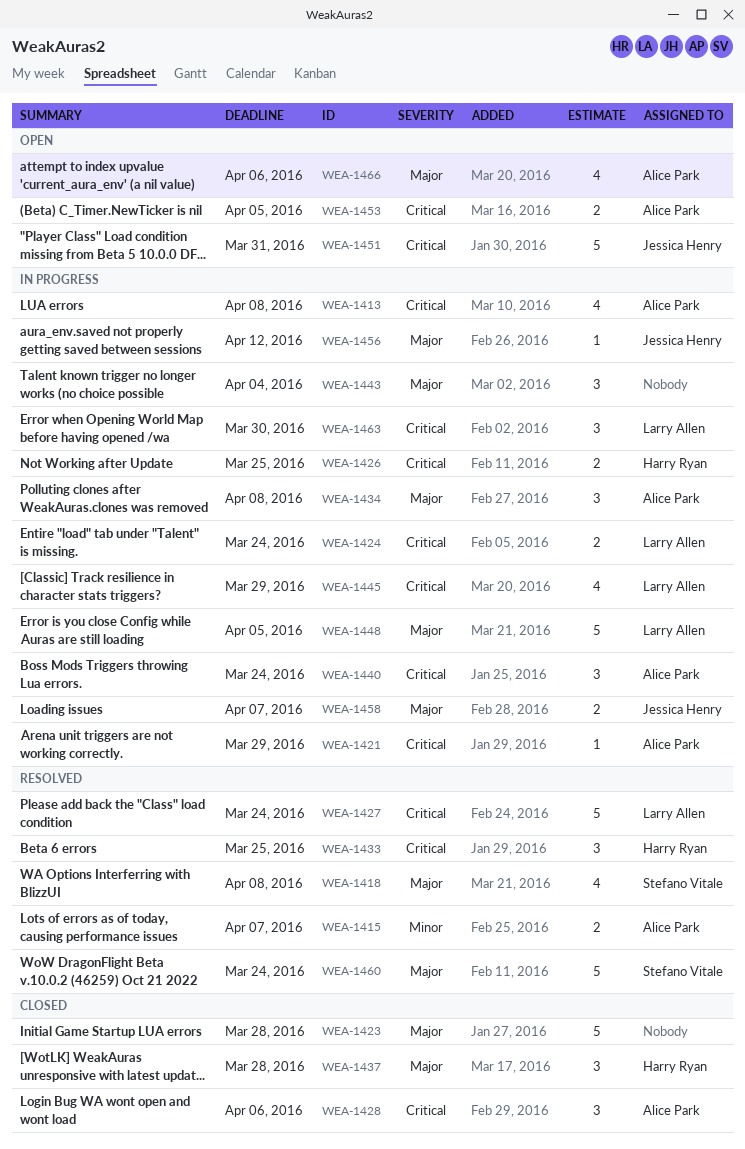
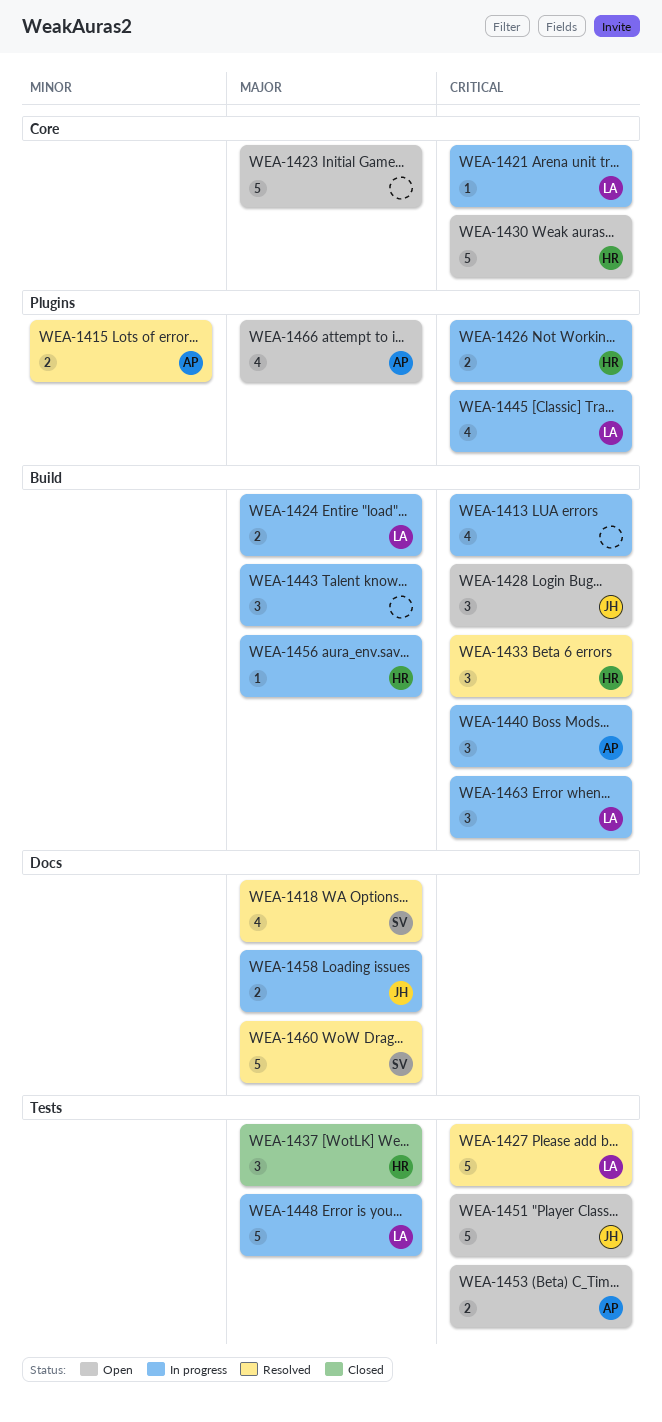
WEA-1413, owner: Alice Park -> none
WEA-1421, owner: Alice Park -> Larry Allen
WEA-1423, status: Closed -> Open
WEA-1424, priority: Critical -> Major
WEA-1428, status: Closed -> Open
WEA-1428, owner: Alice Park -> Jessica Henry
WEA-1430: none -> present
WEA-1434: present -> none
WEA-1456, owner: Jessica Henry -> Harry Ryan

